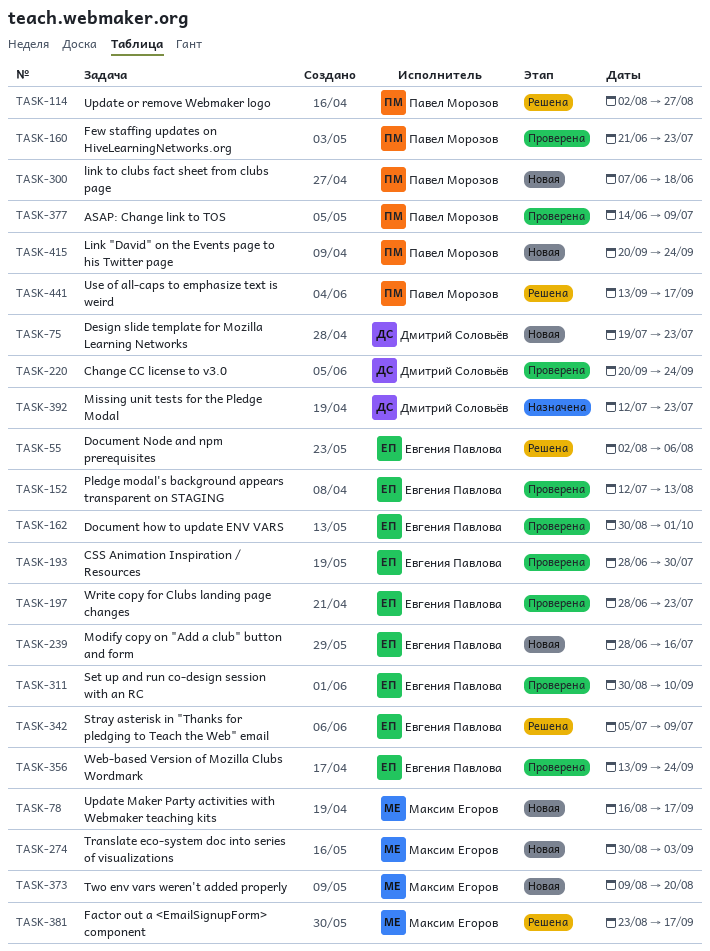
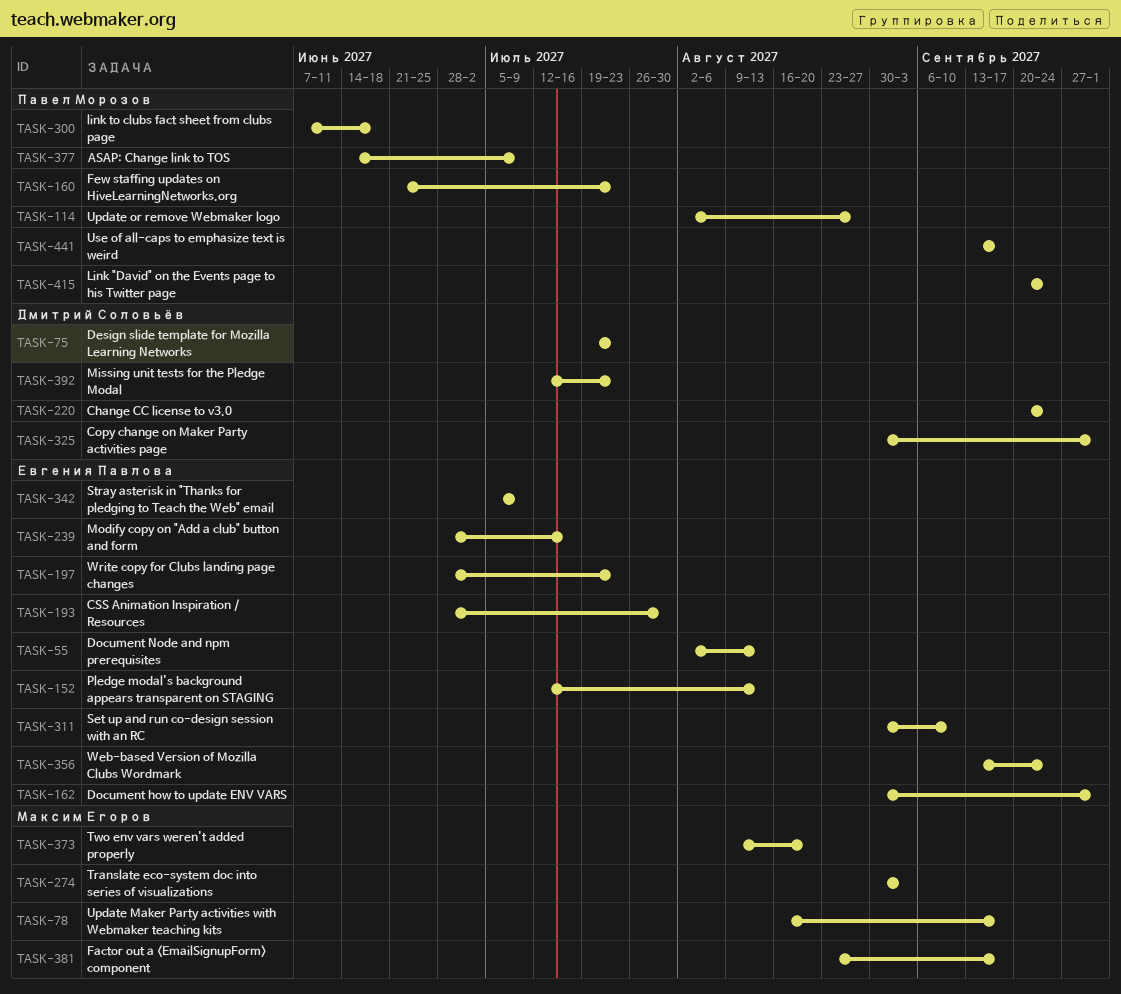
TASK-55, due: Aug 6 -> Aug 13
TASK-325: none -> present

